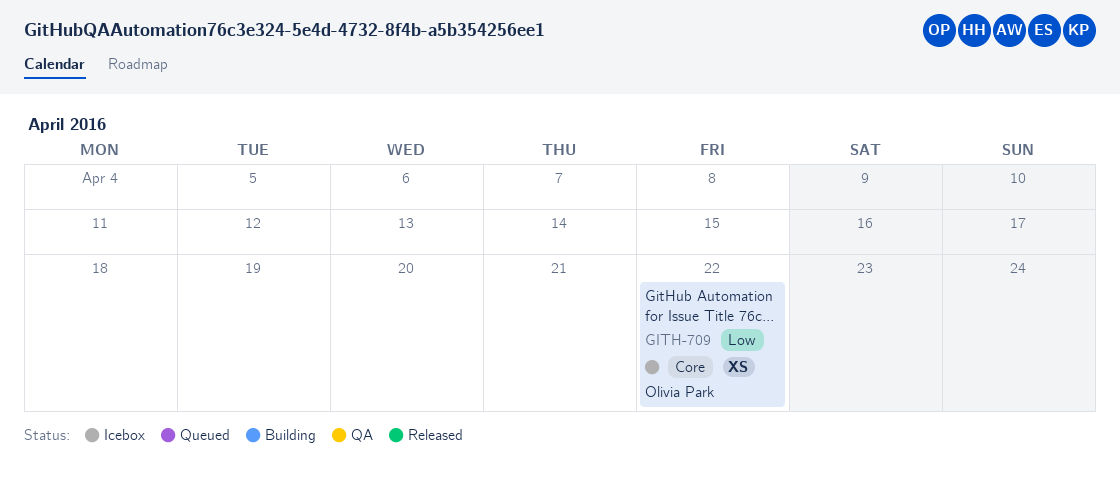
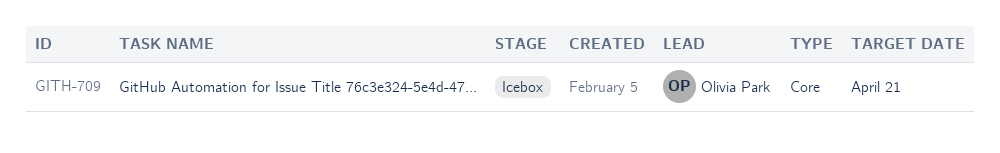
GITH-709, due: Apr 22 -> Apr 21

